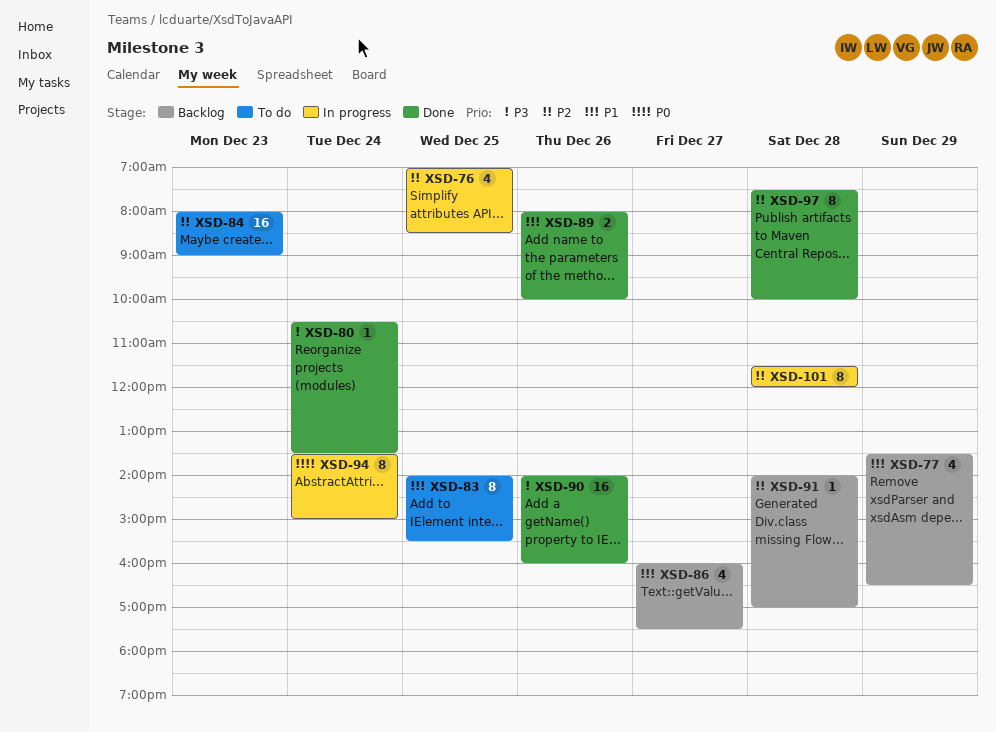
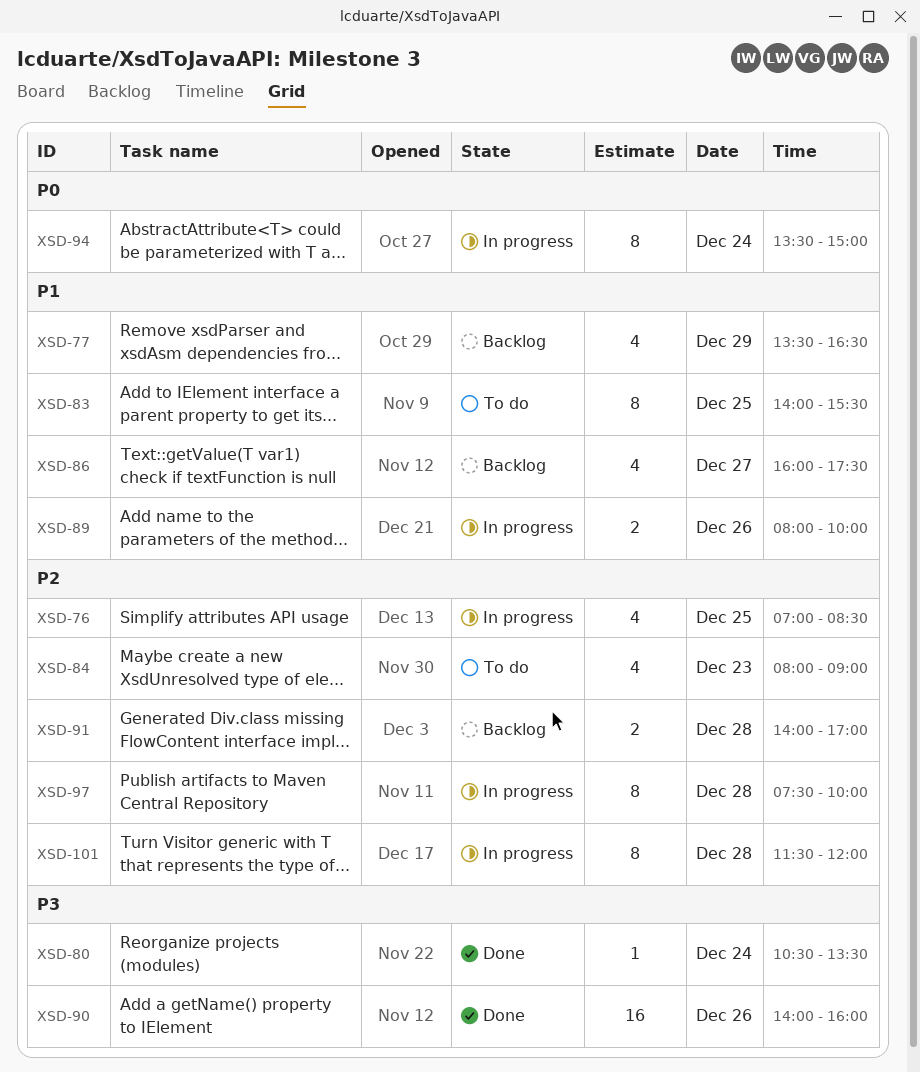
XSD-84, estimate: 16 -> 4
XSD-89, status: Done -> In progress
XSD-91, estimate: 1 -> 2
XSD-97, status: Done -> In progress

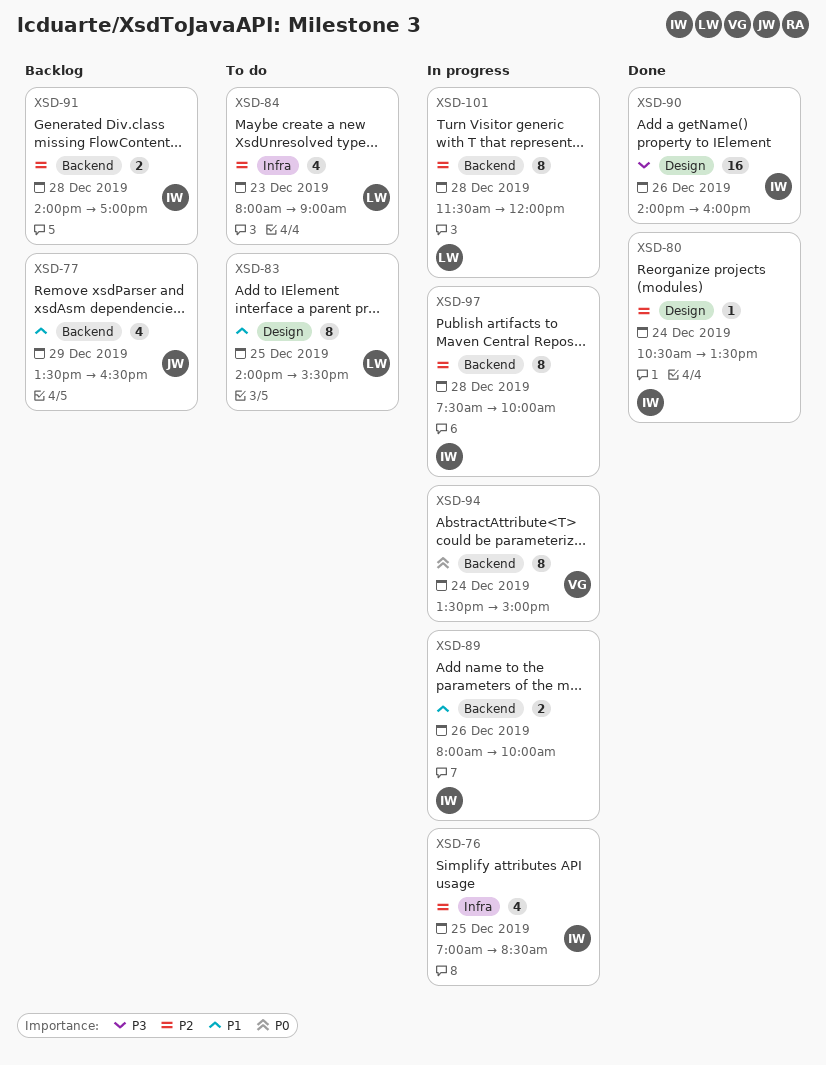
XSD-80, priority: P3 -> P2
XSD-86: present -> none

